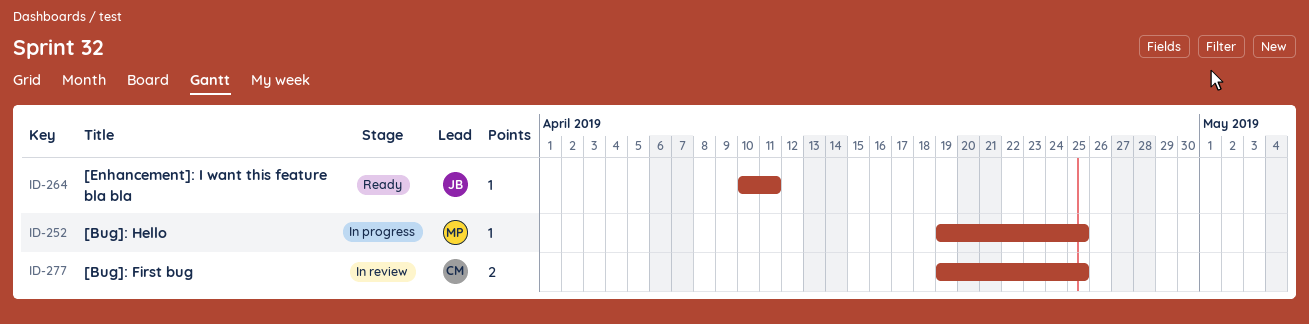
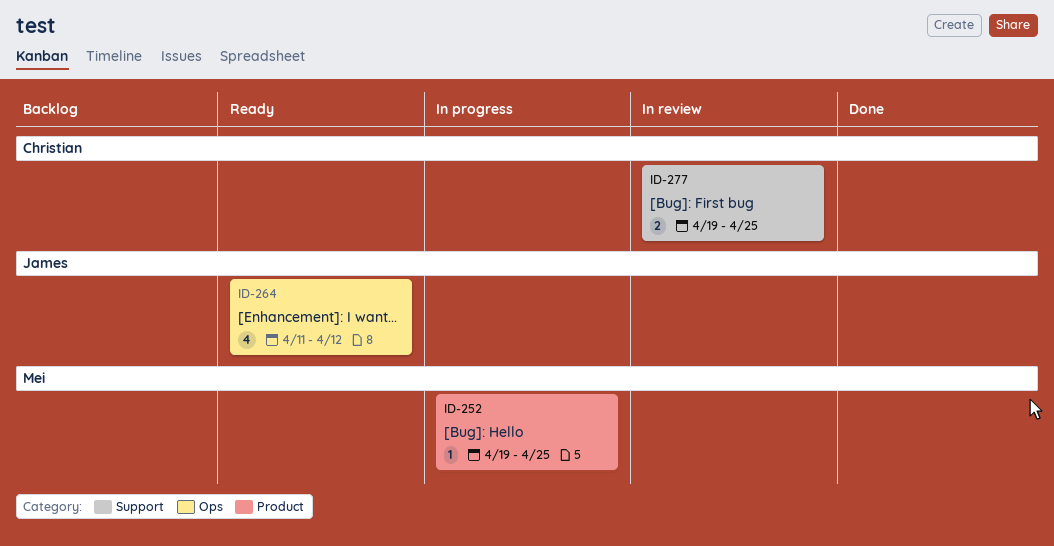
ID-264, estimate: 1 -> 4
ID-264, start: Apr 10 -> Apr 11
ID-264, due: Apr 11 -> Apr 12

